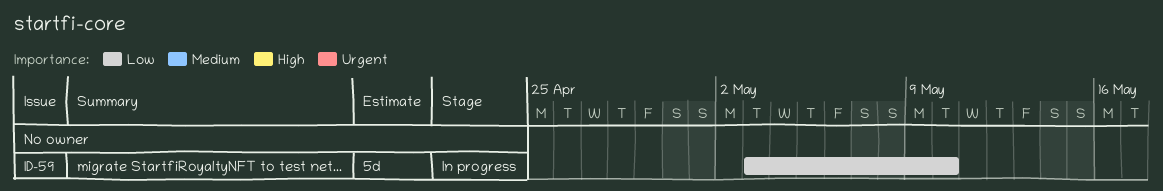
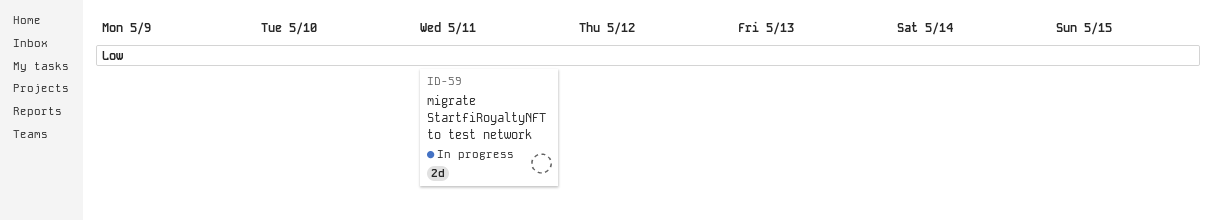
ID-59, estimate: 5d -> 2d
ID-59, due: May 10 -> May 11

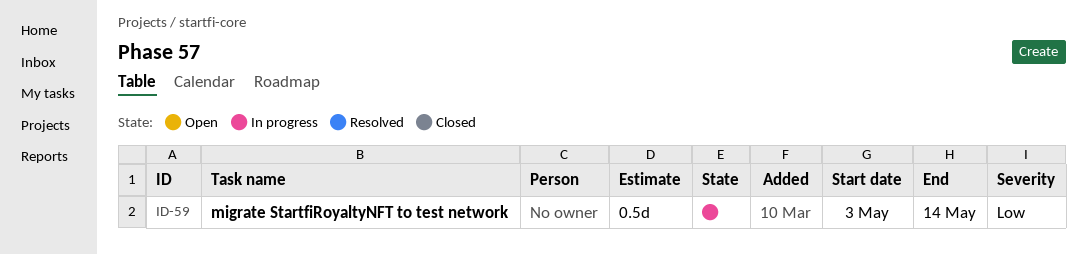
ID-59, estimate: 2d -> 0.5d
ID-59, due: May 11 -> May 14

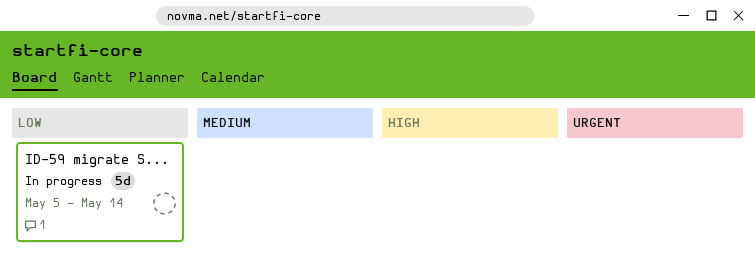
ID-59, estimate: 0.5d -> 5d
ID-59, start: May 3 -> May 5

